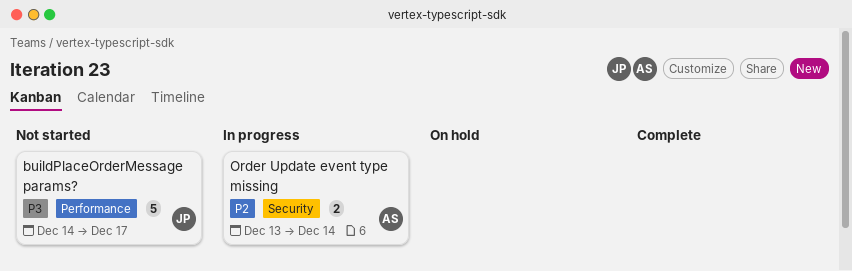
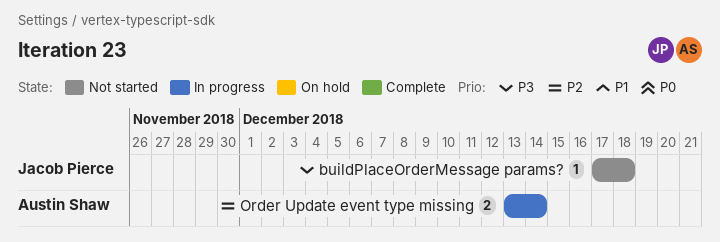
buildPlaceOrderMessage params?, estimate: 5 -> 1
buildPlaceOrderMessage params?, start: Dec 14 -> Dec 17
buildPlaceOrderMessage params?, due: Dec 17 -> Dec 18

